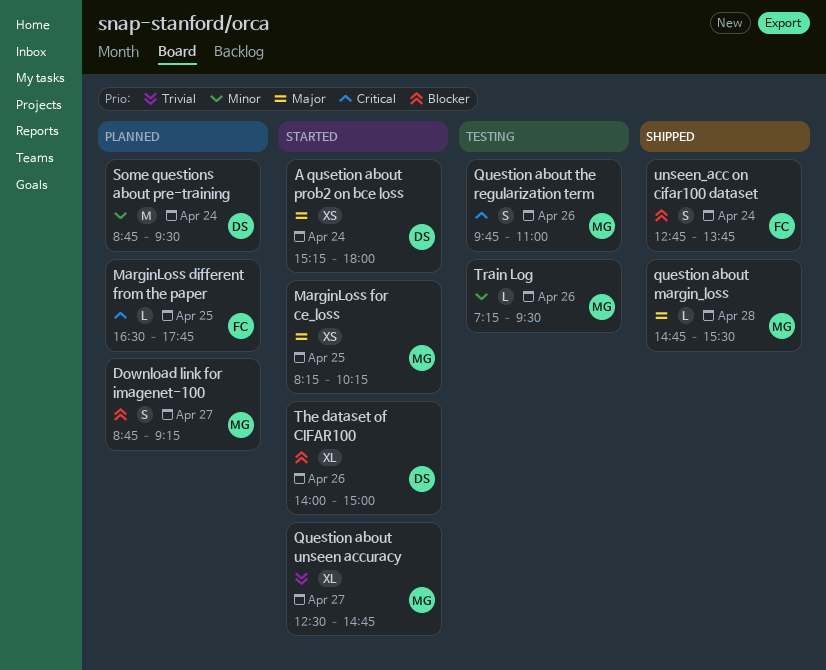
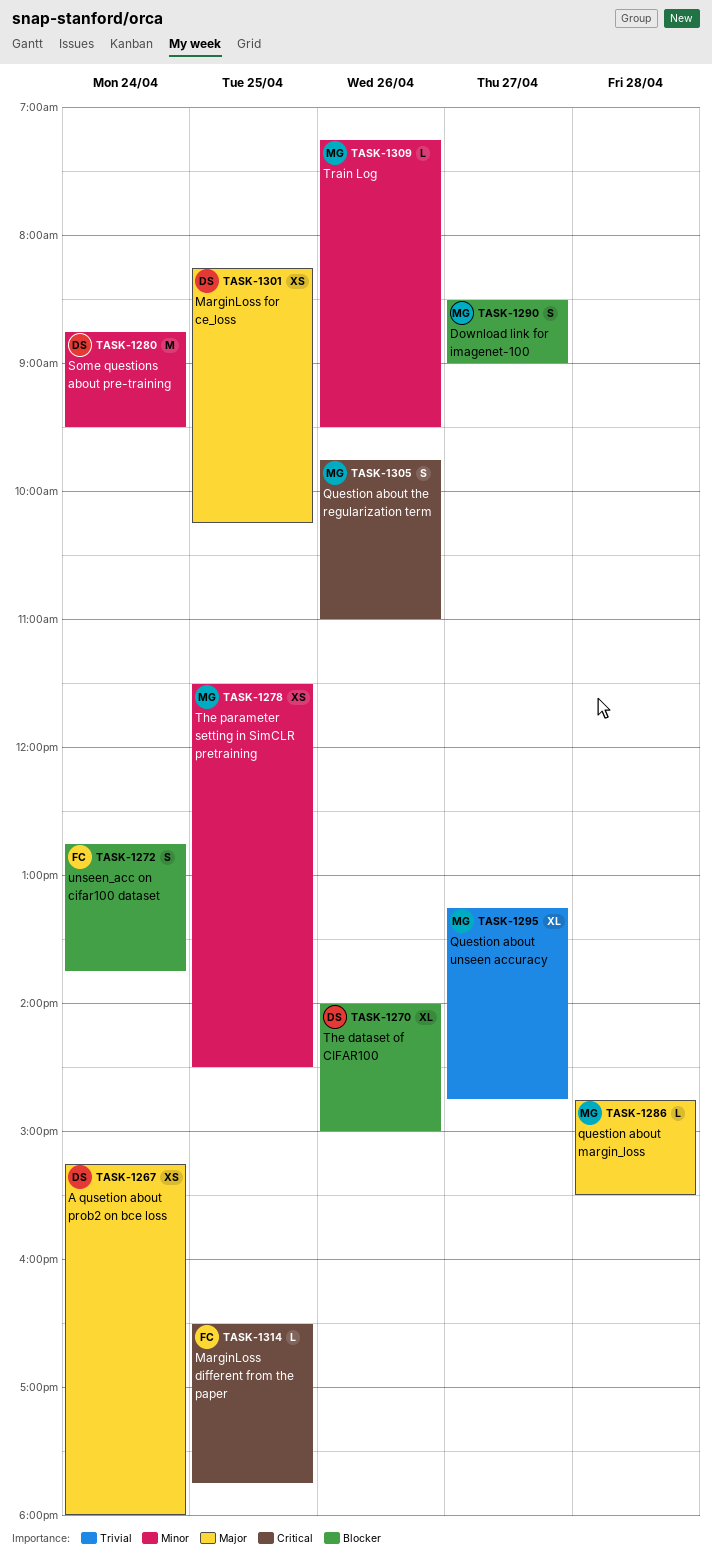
Download link for imagenet-100, begins: 08:45 -> 08:30
Download link for imagenet-100, ends: 09:15 -> 09:00
MarginLoss for ce_loss, owner: MG -> DS
Question about unseen accuracy, begins: 12:30 -> 13:15
The parameter setting in SimCLR pretraining: none -> present

